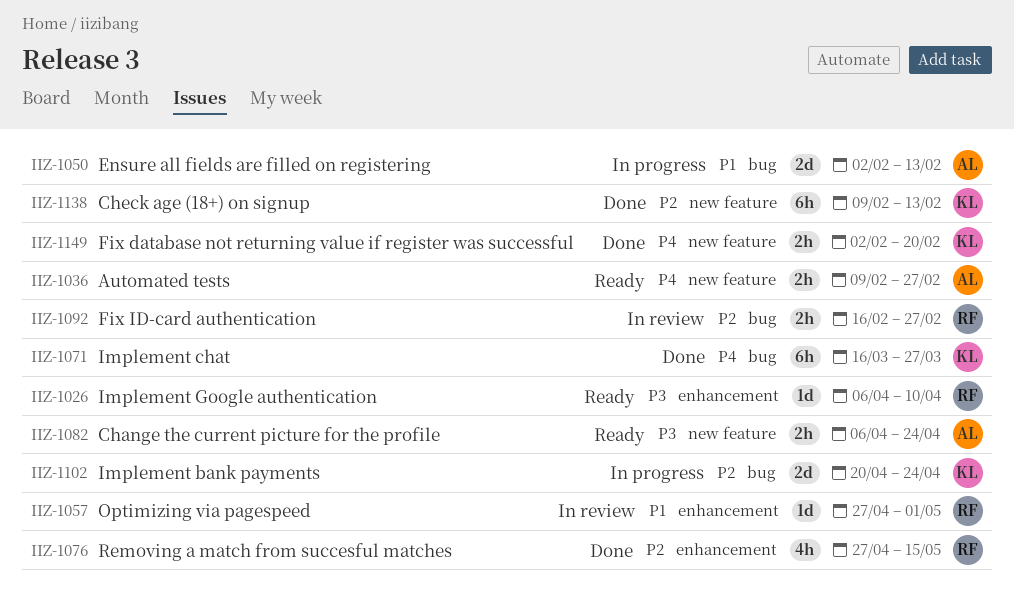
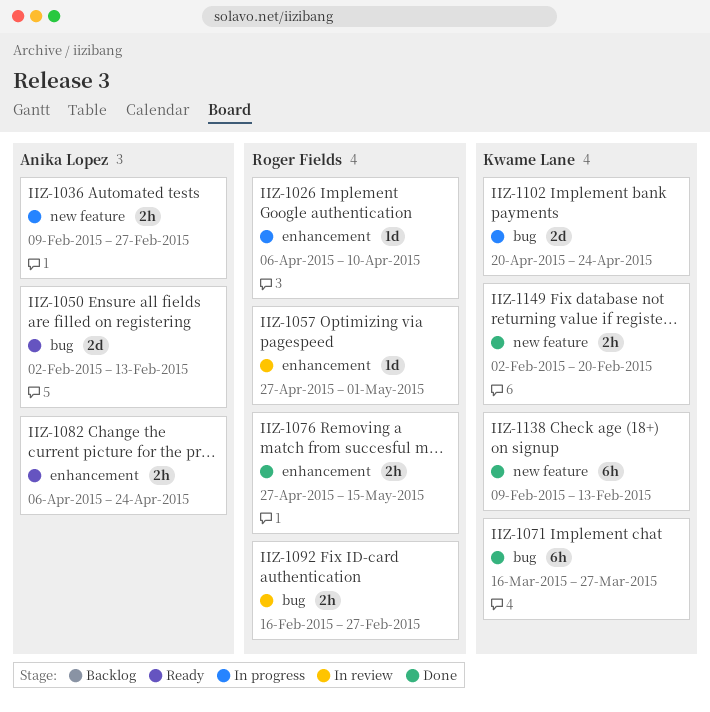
IIZ-1026, status: Ready -> In progress
IIZ-1036, status: Ready -> In progress
IIZ-1050, status: In progress -> Ready
IIZ-1076, estimate: 4h -> 2h
IIZ-1082, label: new feature -> enhancement

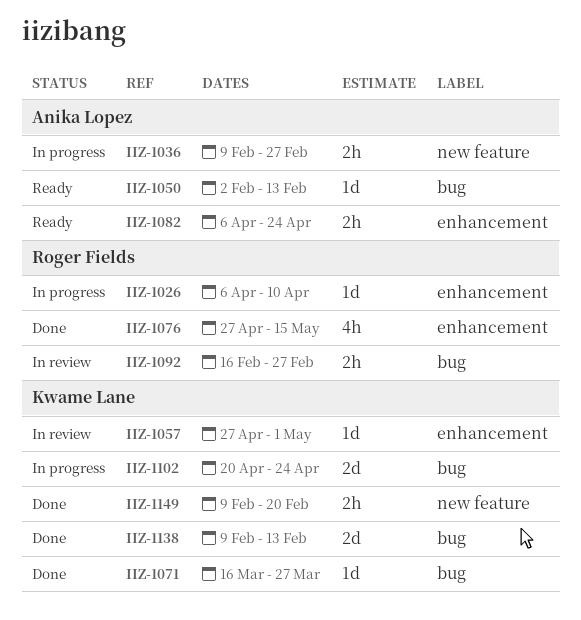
IIZ-1050, estimate: 2d -> 1d
IIZ-1057, owner: Roger Fields -> Kwame Lane
IIZ-1071, estimate: 6h -> 1d
IIZ-1076, estimate: 2h -> 4h
IIZ-1138, label: new feature -> bug
IIZ-1138, estimate: 6h -> 2d
IIZ-1149, start: Feb 2 -> Feb 9

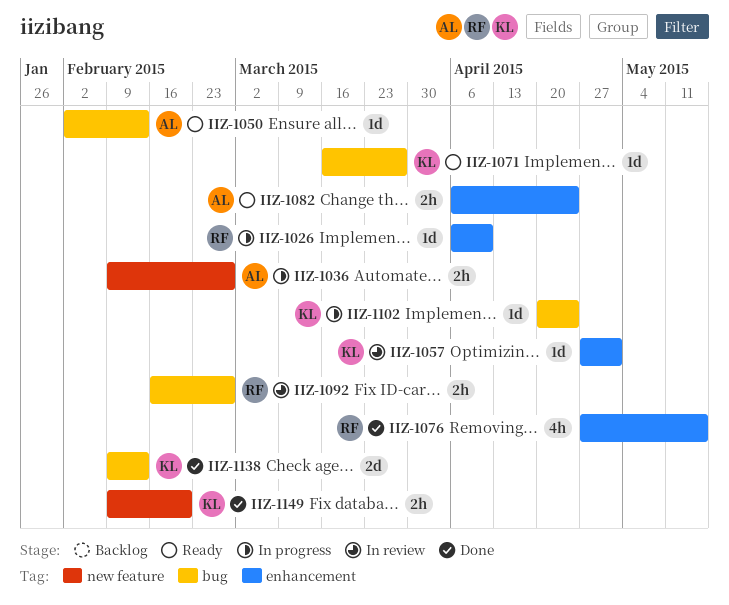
IIZ-1071, status: Done -> Ready
IIZ-1102, estimate: 2d -> 1d

